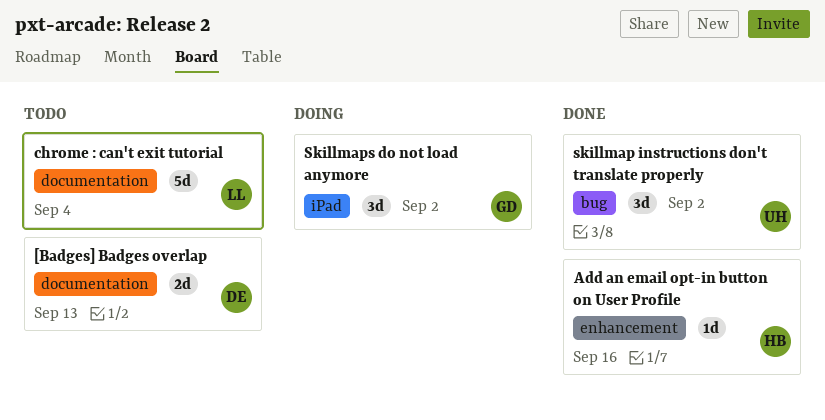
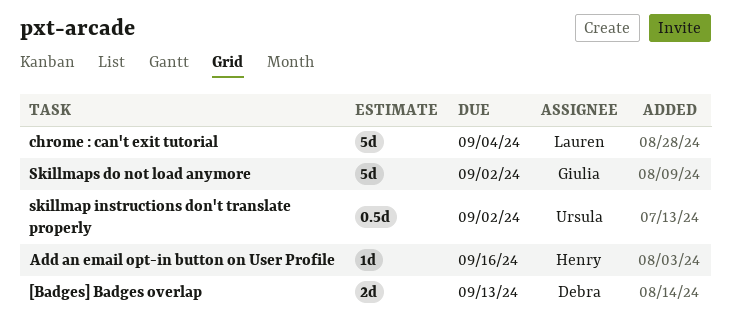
skillmap instructions don't translate properly, estimate: 3d -> 0.5d
Skillmaps do not load anymore, estimate: 3d -> 5d

